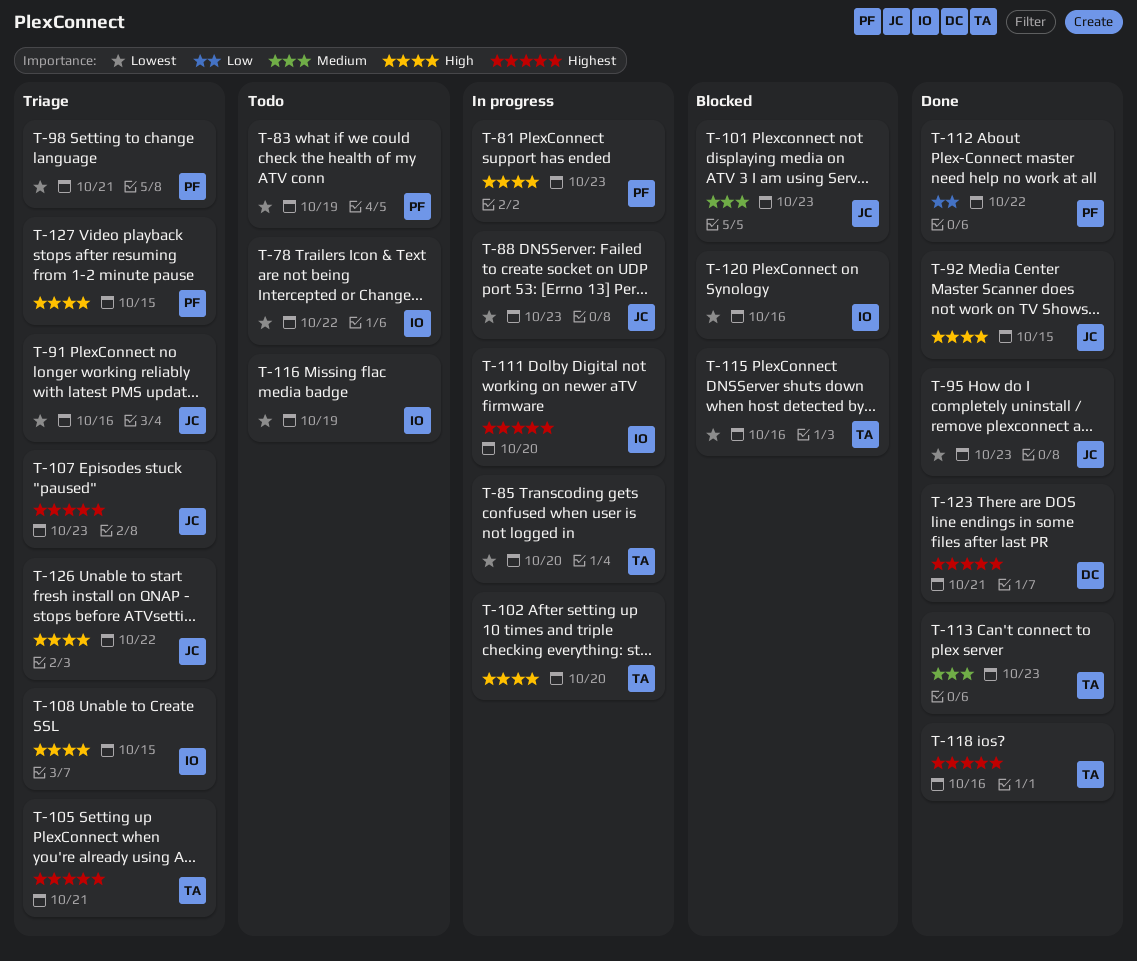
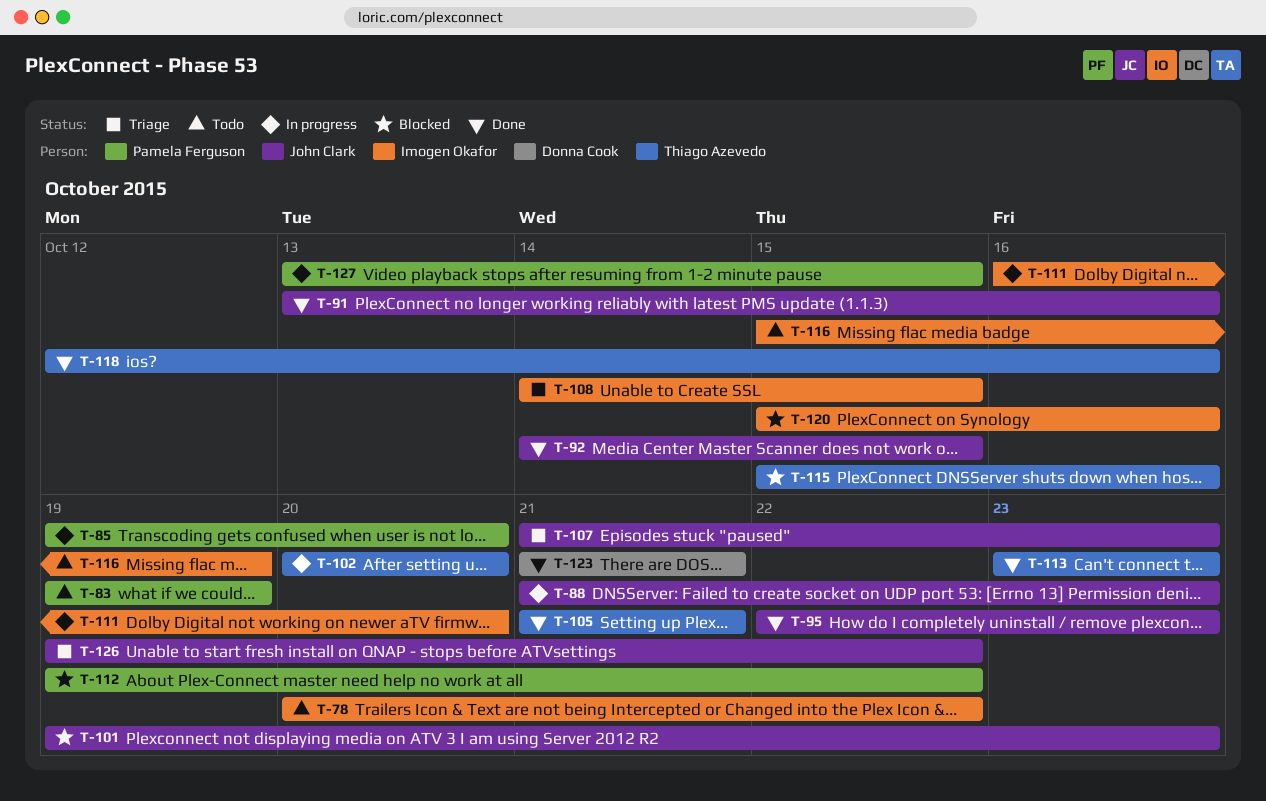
T-81: present -> none
T-85, owner: Thiago Azevedo -> Pamela Ferguson
T-91, status: Triage -> Done
T-98: present -> none
T-105, status: Triage -> Done
T-112, status: Done -> Blocked
T-127, status: Triage -> In progress

